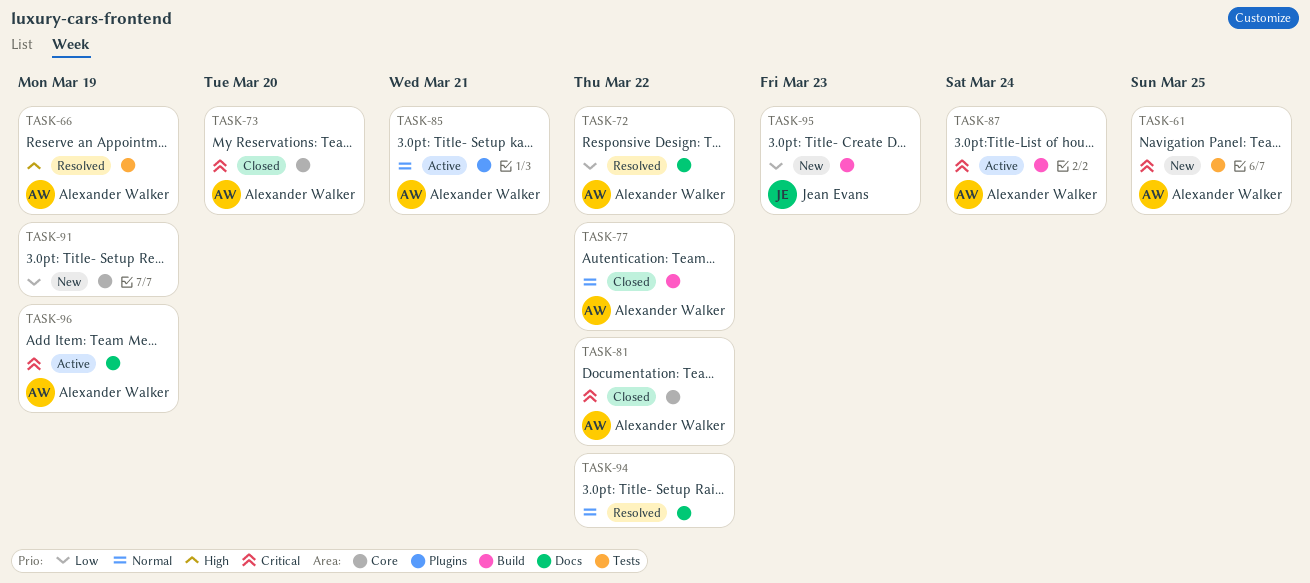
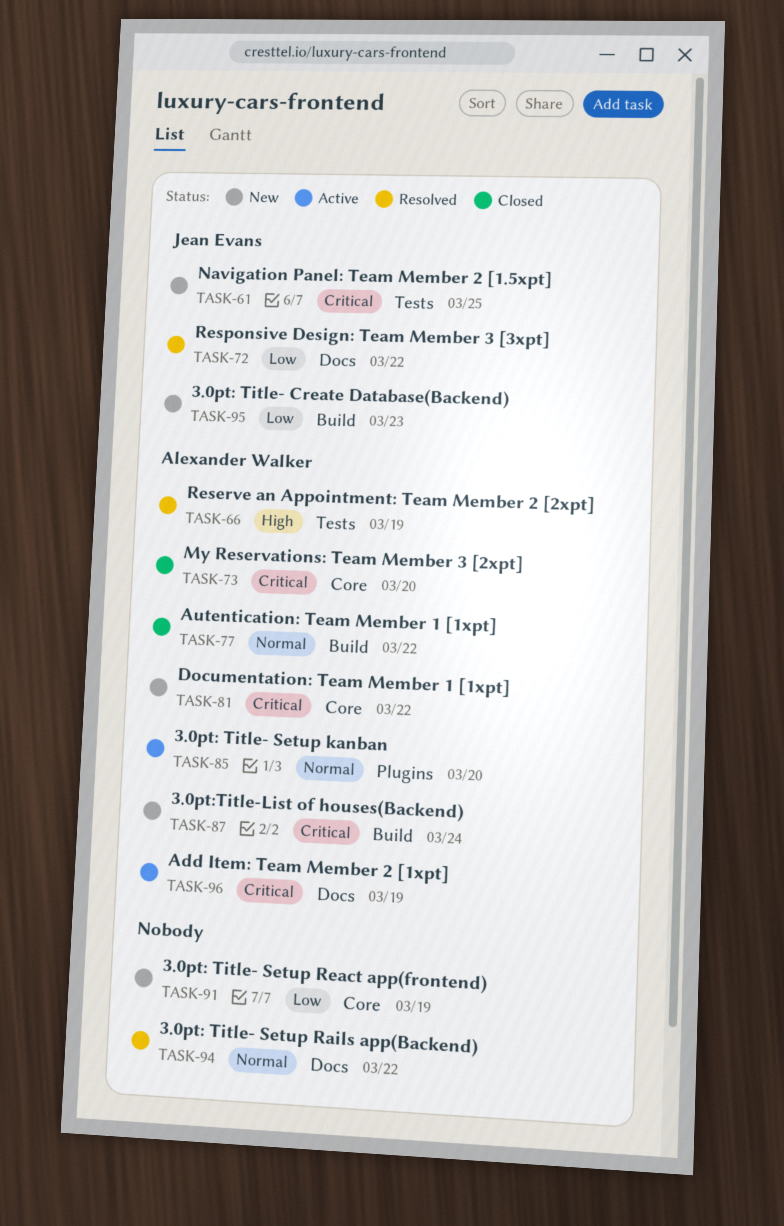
TASK-61, owner: Alexander Walker -> Jean Evans
TASK-72, owner: Alexander Walker -> Jean Evans
TASK-81, status: Closed -> New
TASK-85, due: Mar 21 -> Mar 20
TASK-87, status: Active -> New

